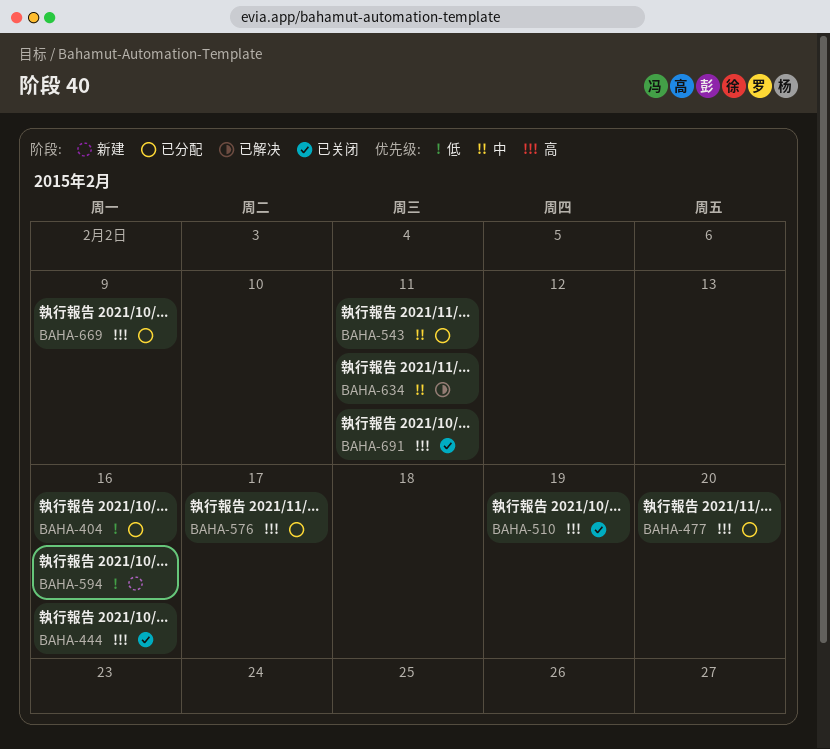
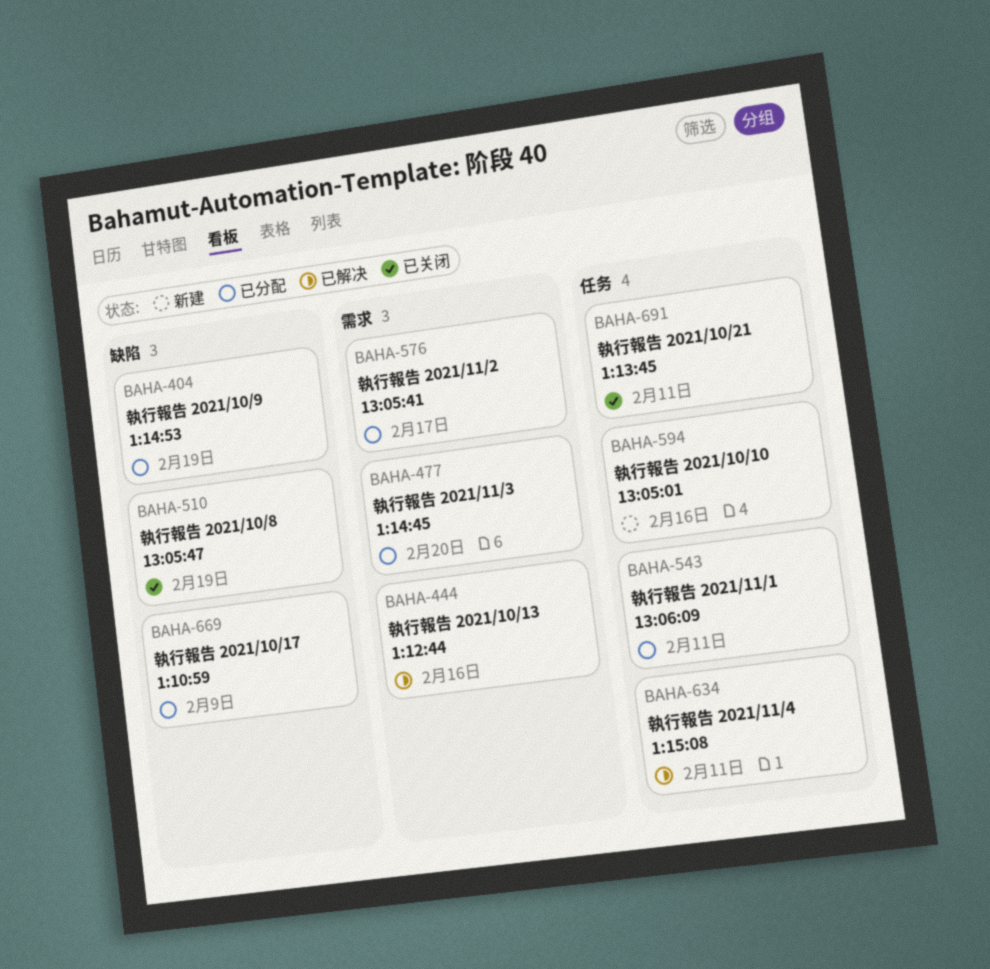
BAHA-404, due: Feb 16 -> Feb 19
BAHA-444, status: 已关闭 -> 已解决

